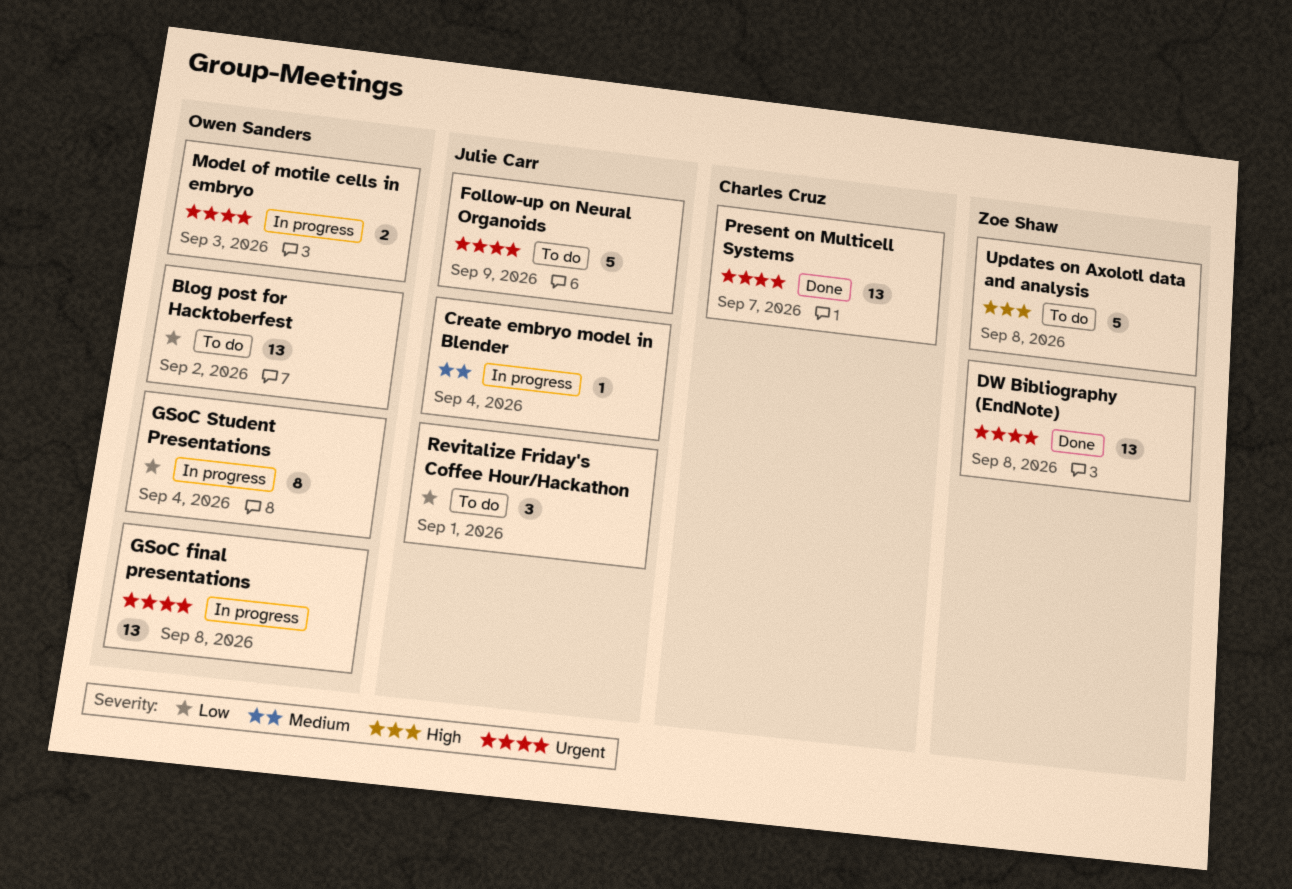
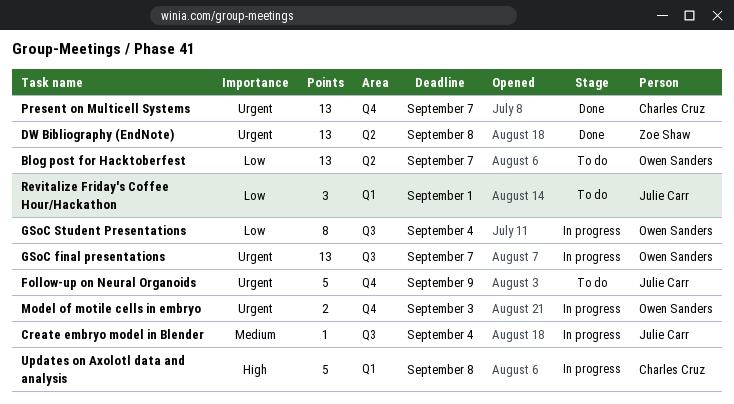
Blog post for Hacktoberfest, due: Sep 2 -> Sep 7
GSoC final presentations, due: Sep 8 -> Sep 7
Updates on Axolotl data and analysis, status: To do -> In progress
Updates on Axolotl data and analysis, owner: Zoe Shaw -> Charles Cruz

